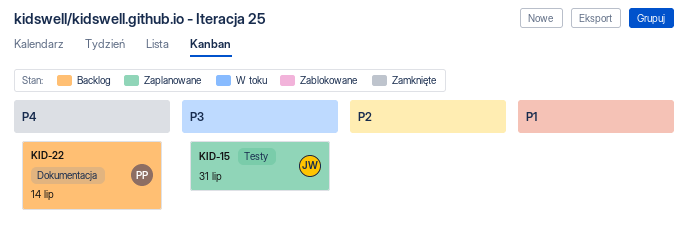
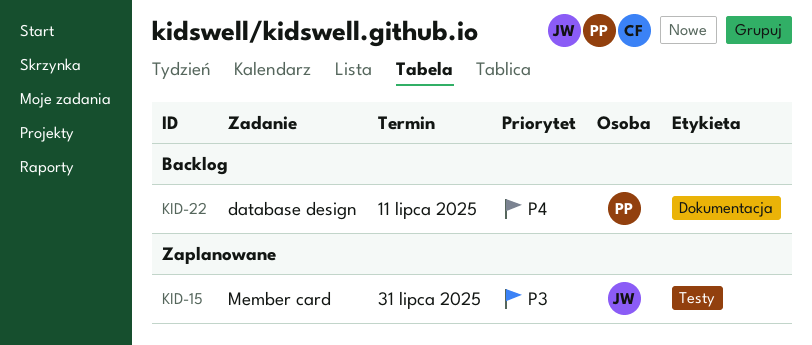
KID-22, due: Jul 14 -> Jul 11

